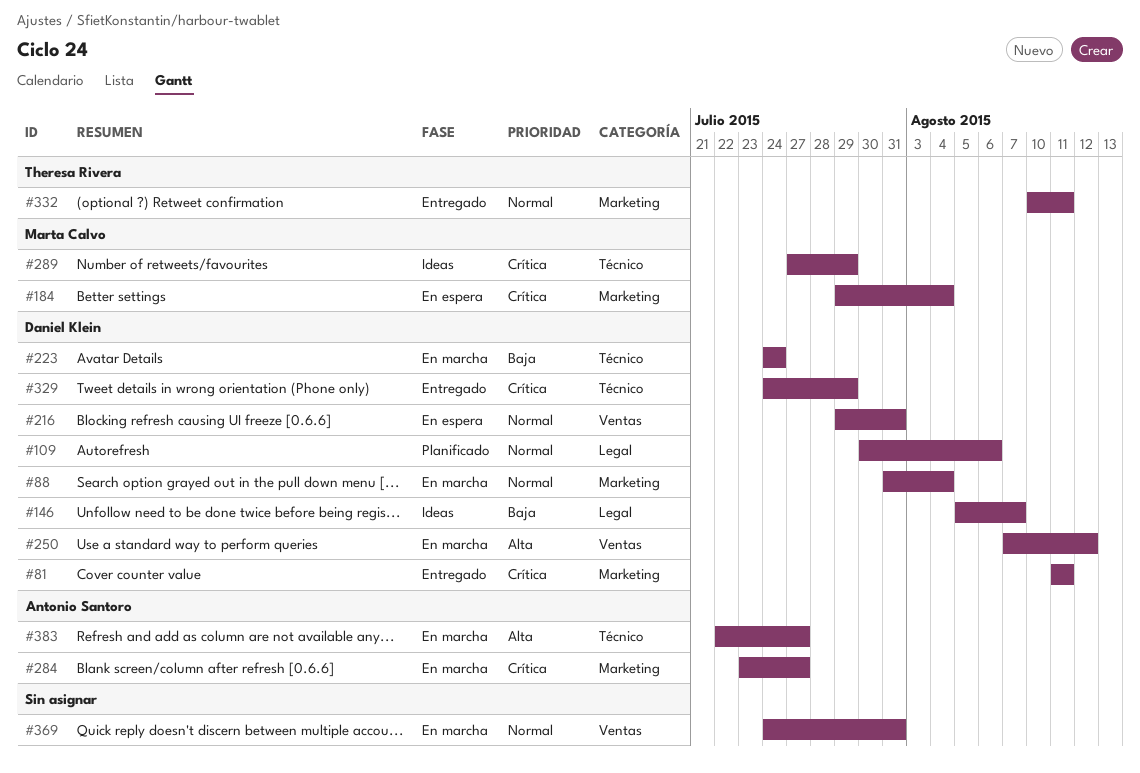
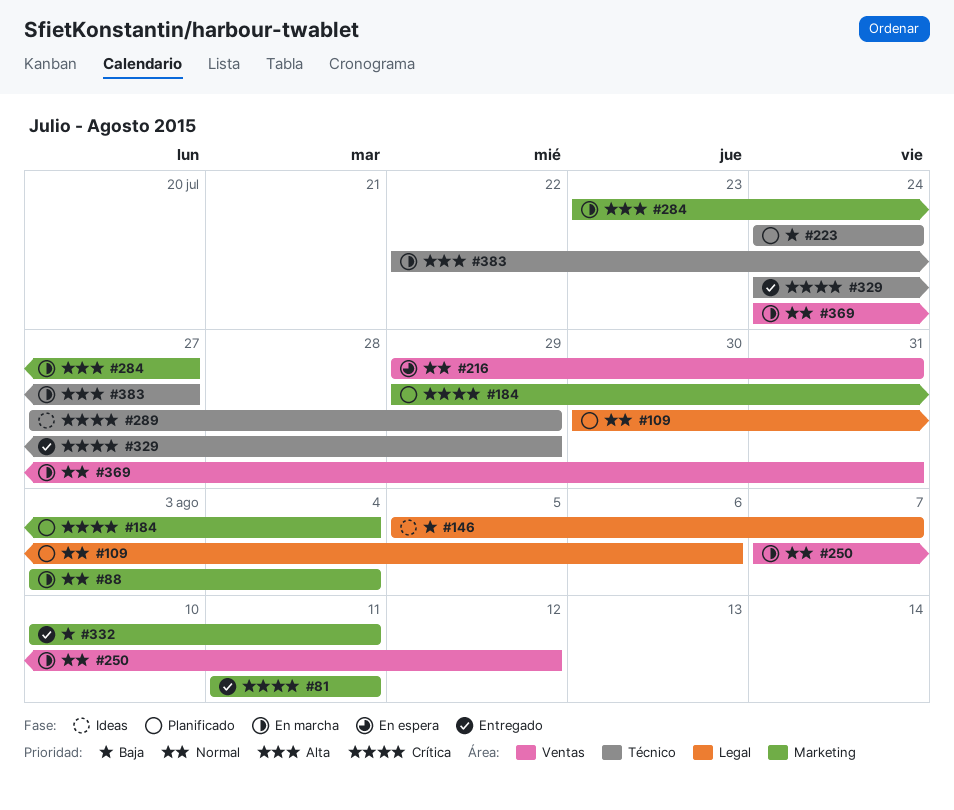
#88, start: Jul 31 -> Aug 3
#184, status: En espera -> Planificado
#223, status: En marcha -> Planificado
#250, priority: Alta -> Normal
#284, priority: Crítica -> Alta
#332, priority: Normal -> Baja

